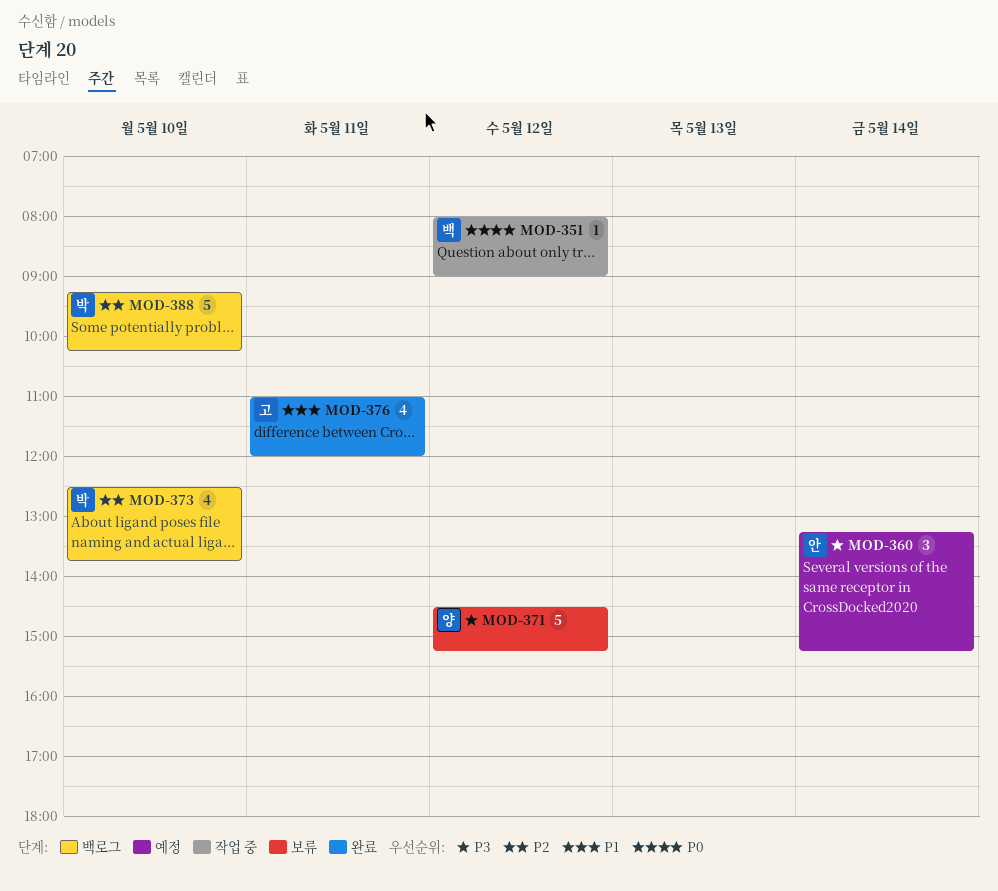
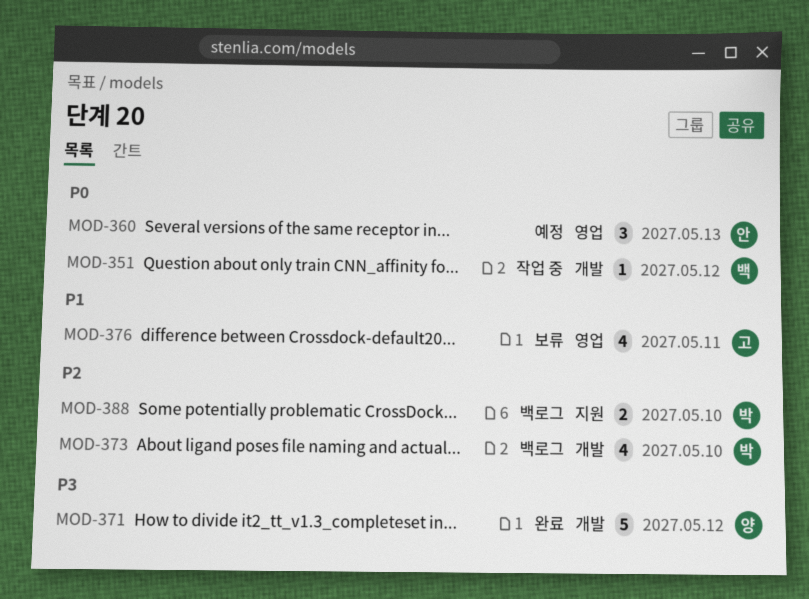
MOD-360, priority: P3 -> P0
MOD-360, day: May 14 -> May 13
MOD-371, status: 보류 -> 완료
MOD-376, status: 완료 -> 보류
MOD-388, estimate: 5 -> 2

